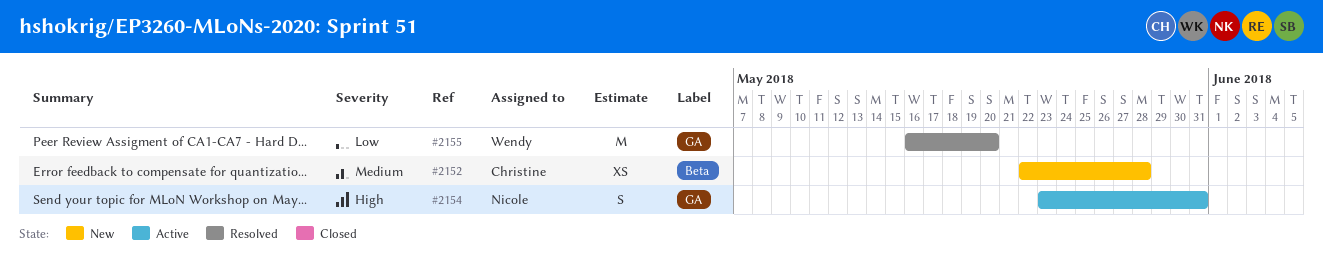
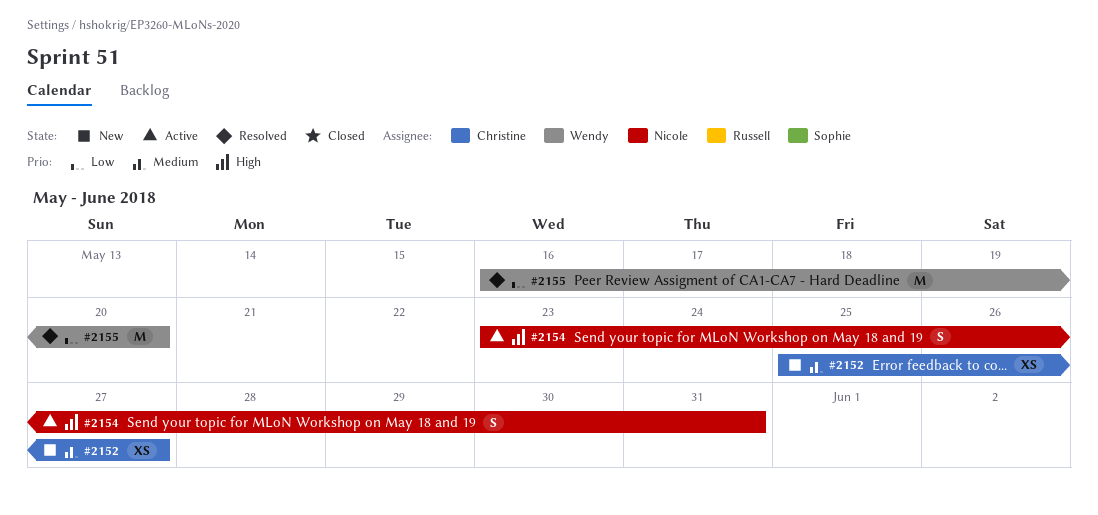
#2152, start: May 22 -> May 25
#2152, due: May 28 -> May 27

